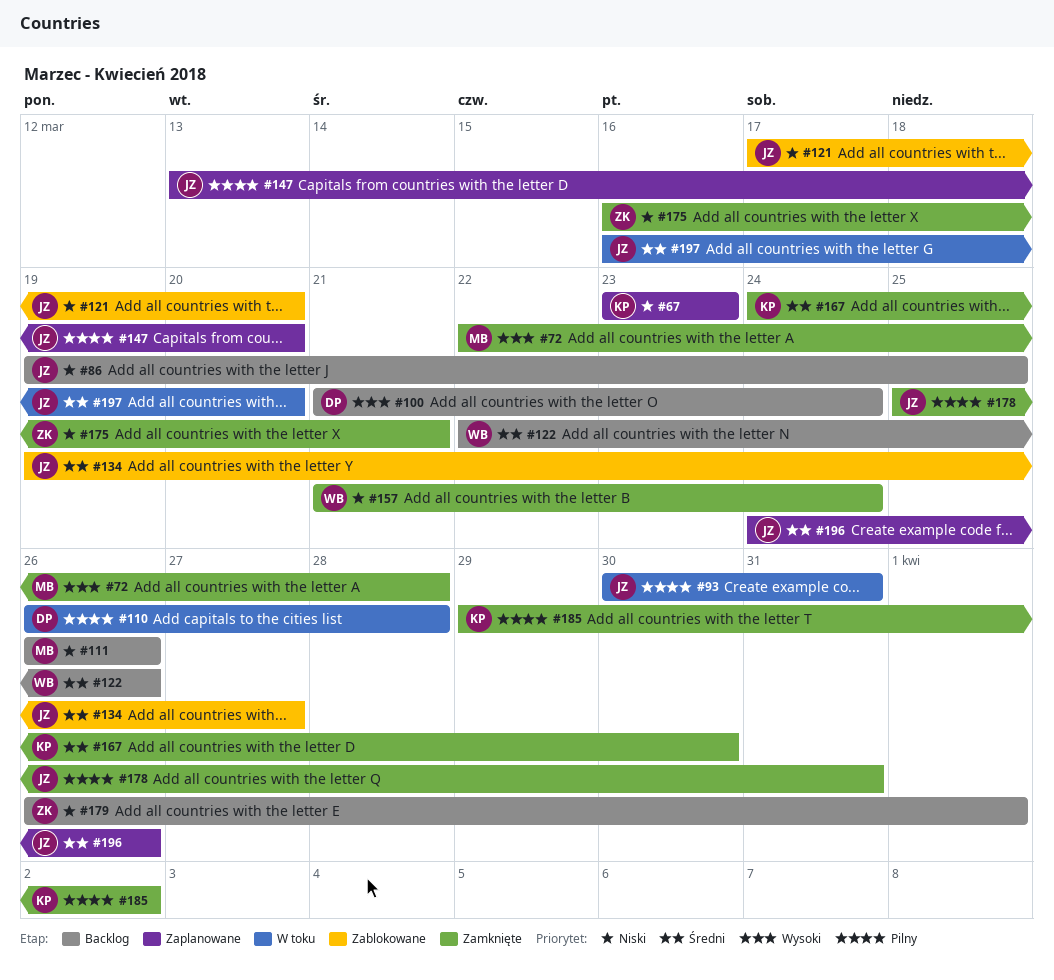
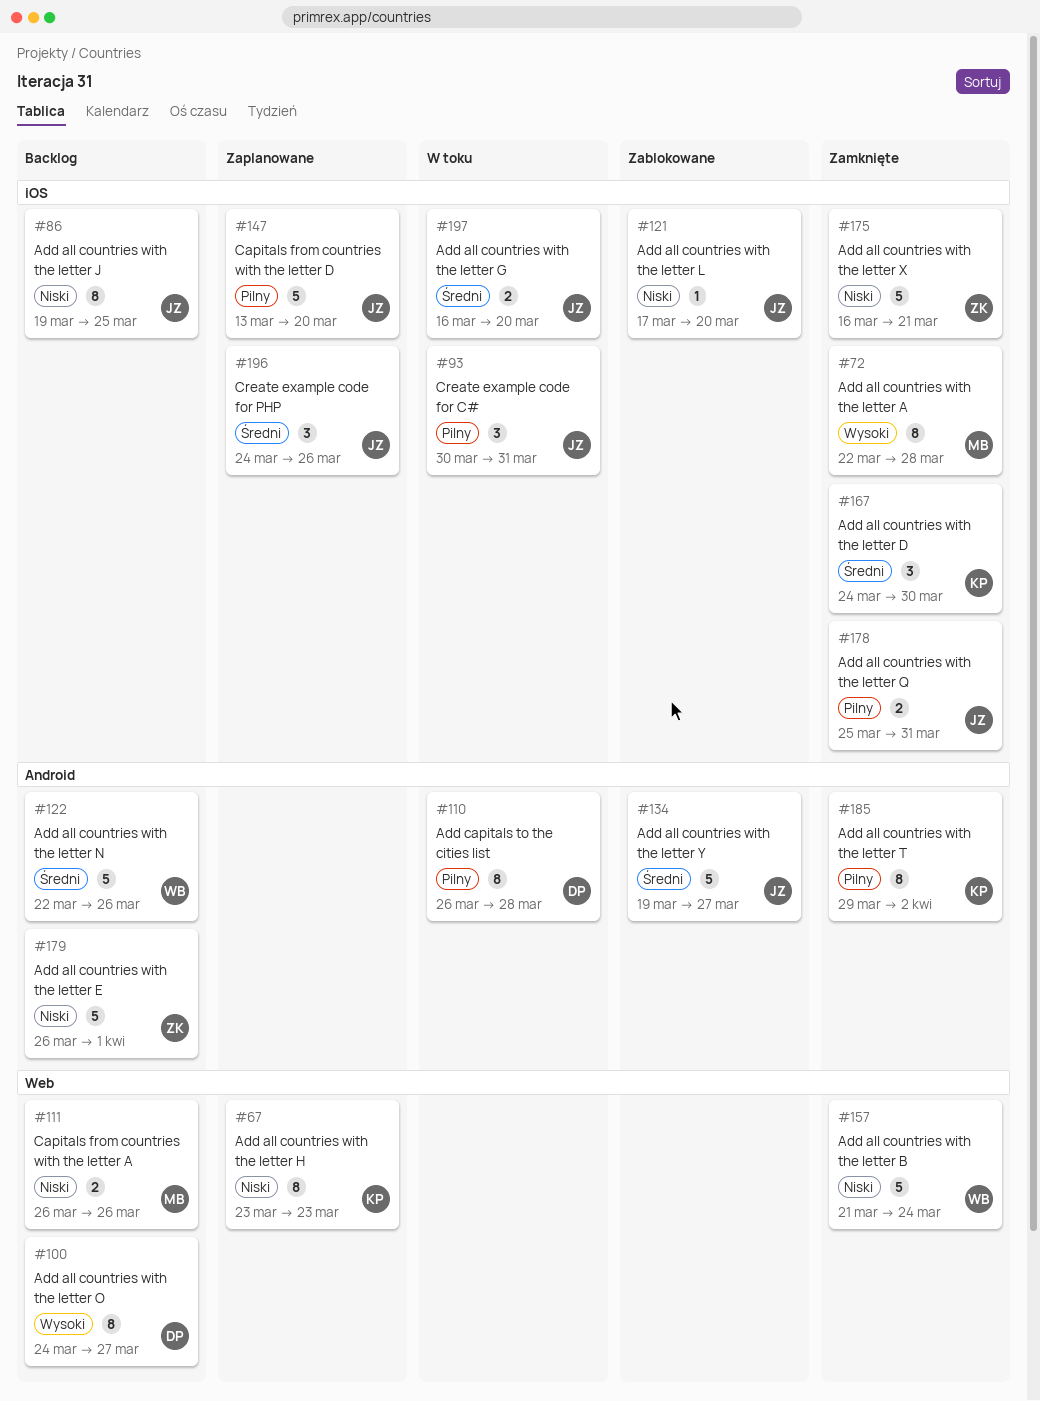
#100, start: Mar 21 -> Mar 24
#100, due: Mar 24 -> Mar 27

